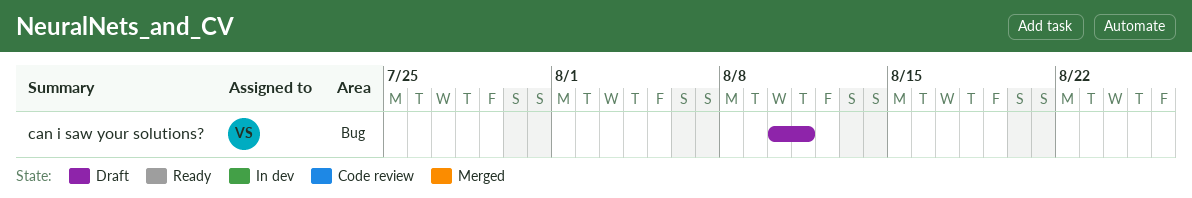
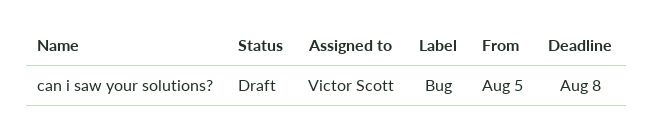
can i saw your solutions?, start: Aug 10 -> Aug 5
can i saw your solutions?, due: Aug 11 -> Aug 8

